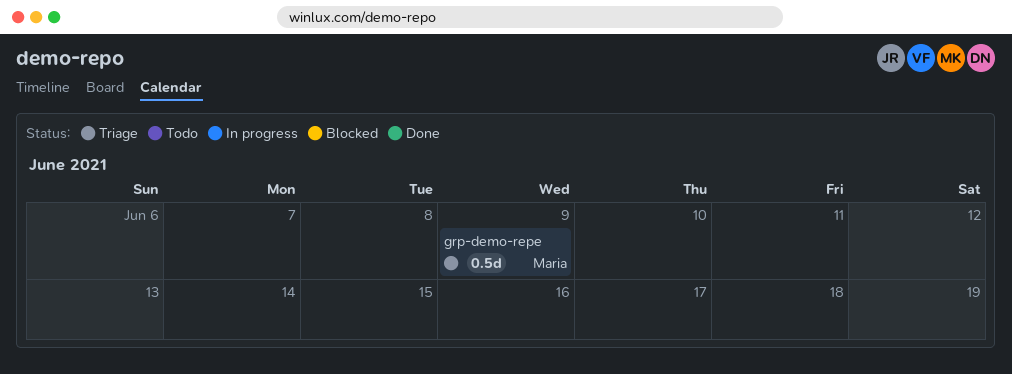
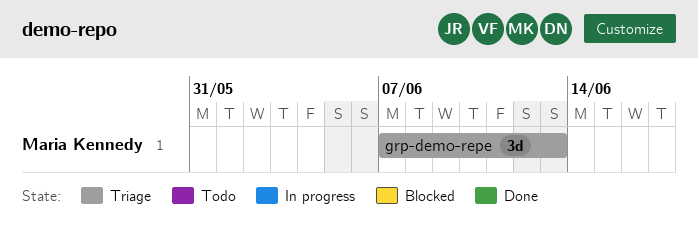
grp-demo-repe, estimate: 0.5d -> 3d
grp-demo-repe, due: Jun 9 -> Jun 13

